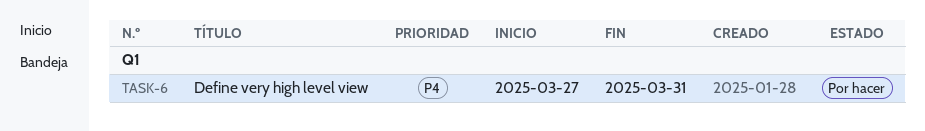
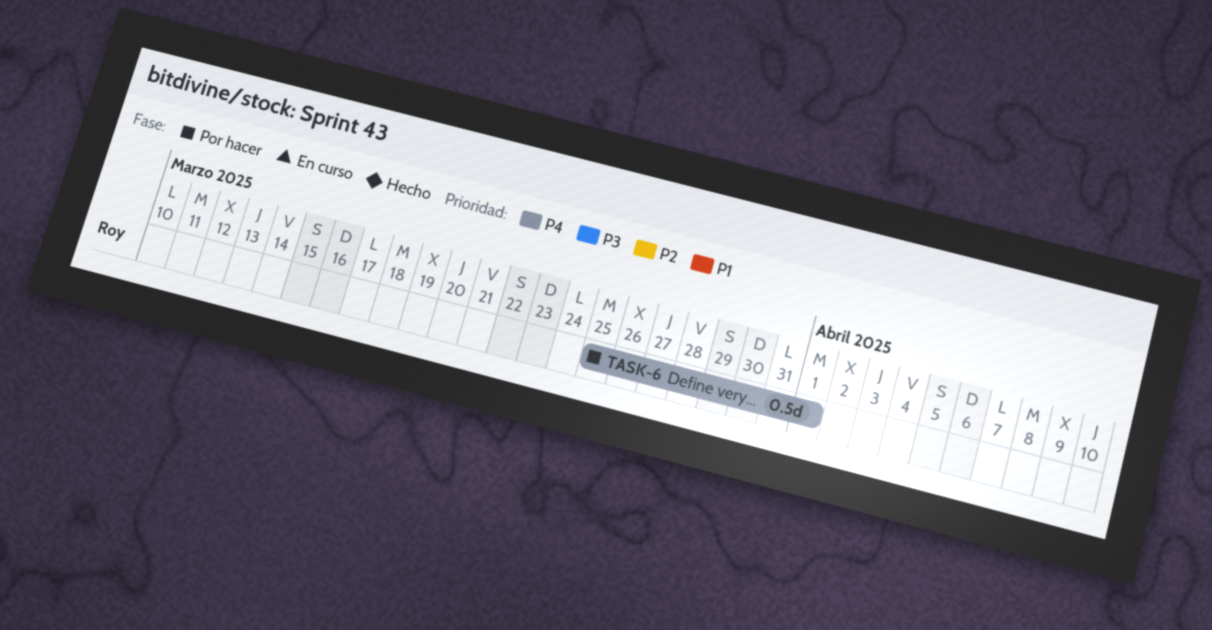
TASK-6, start: Mar 27 -> Mar 25
TASK-6, due: Mar 31 -> Apr 1

